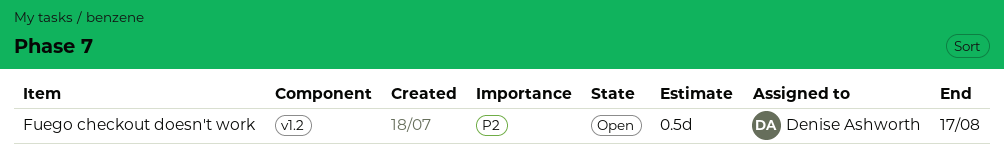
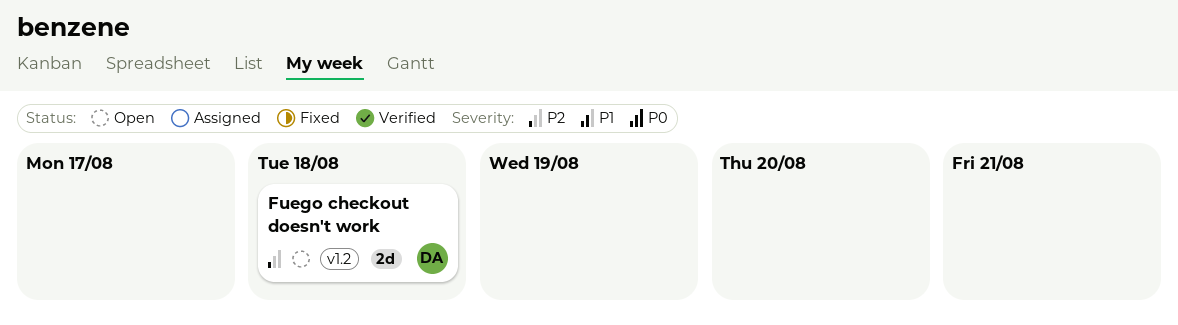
Fuego checkout doesn't work, estimate: 0.5d -> 2d
Fuego checkout doesn't work, due: Aug 17 -> Aug 18

